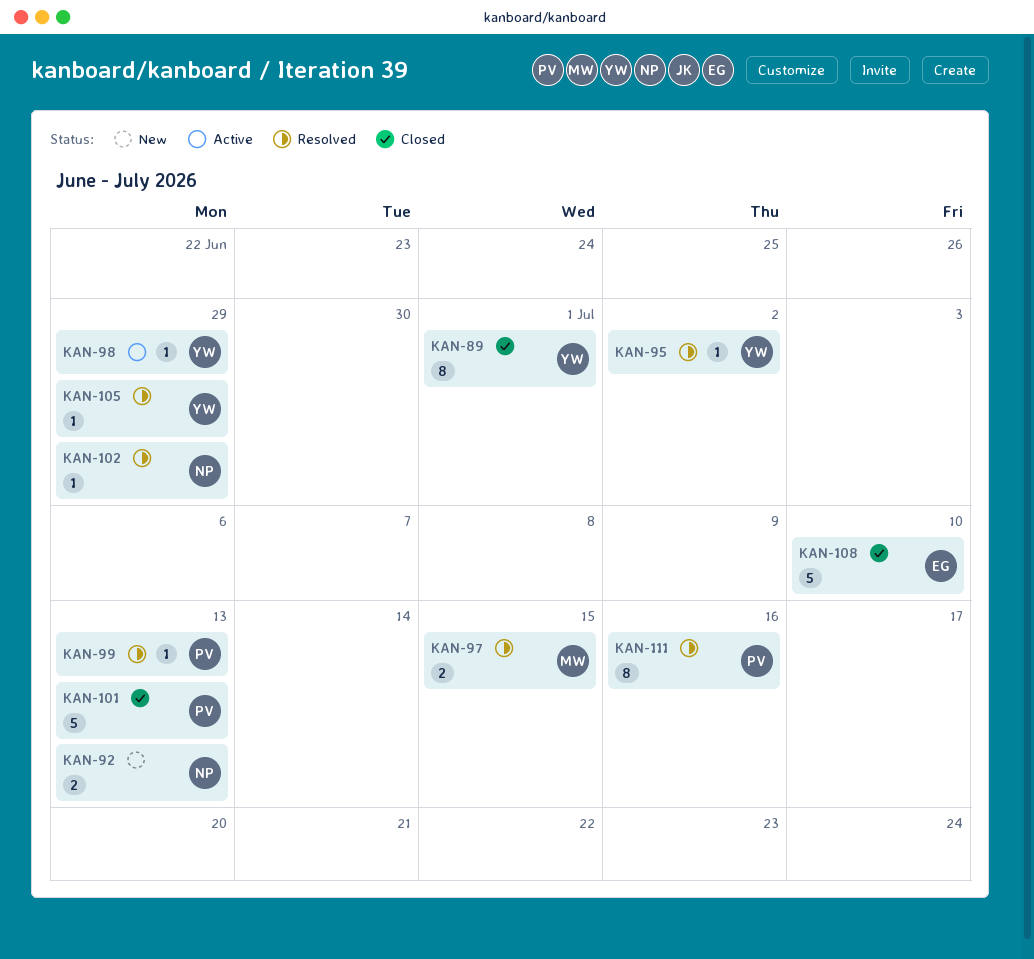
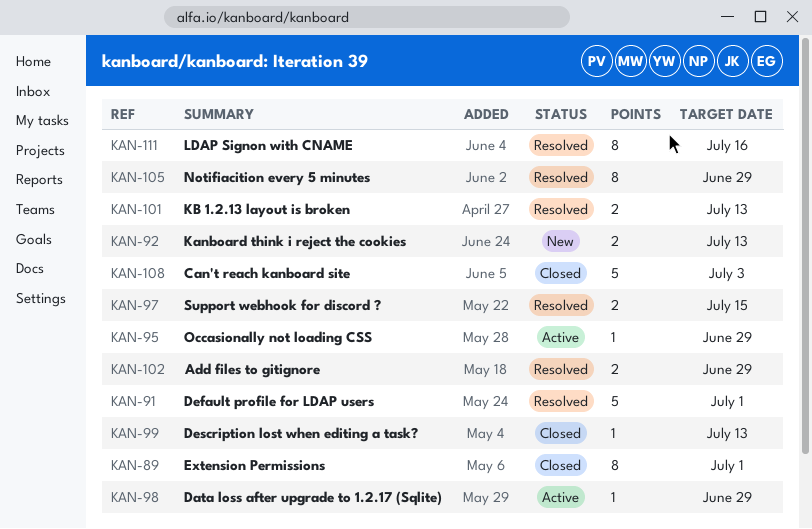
KAN-91: none -> present
KAN-95, status: Resolved -> Active
KAN-95, due: Jul 2 -> Jun 29
KAN-99, status: Resolved -> Closed
KAN-101, status: Closed -> Resolved
KAN-101, estimate: 5 -> 2
KAN-102, estimate: 1 -> 2
KAN-105, estimate: 1 -> 8
KAN-108, due: Jul 10 -> Jul 3

